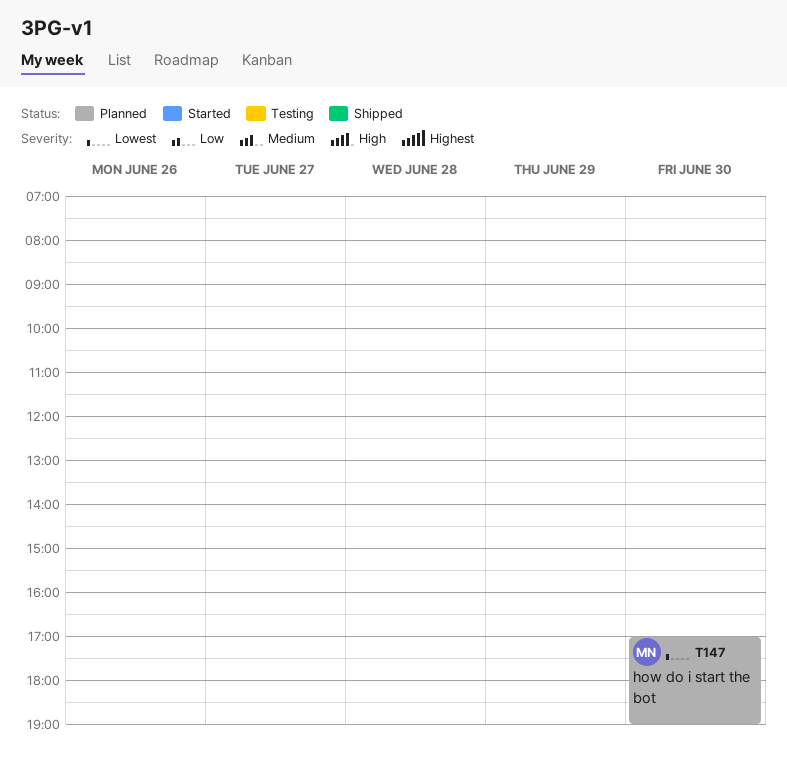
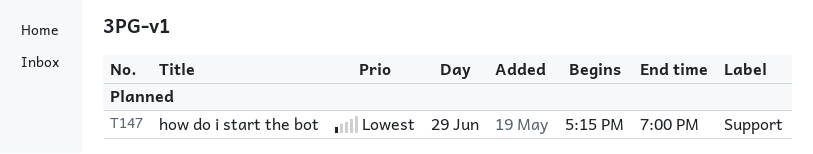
T147, day: Jun 30 -> Jun 29
T147, begins: 17:00 -> 17:15

